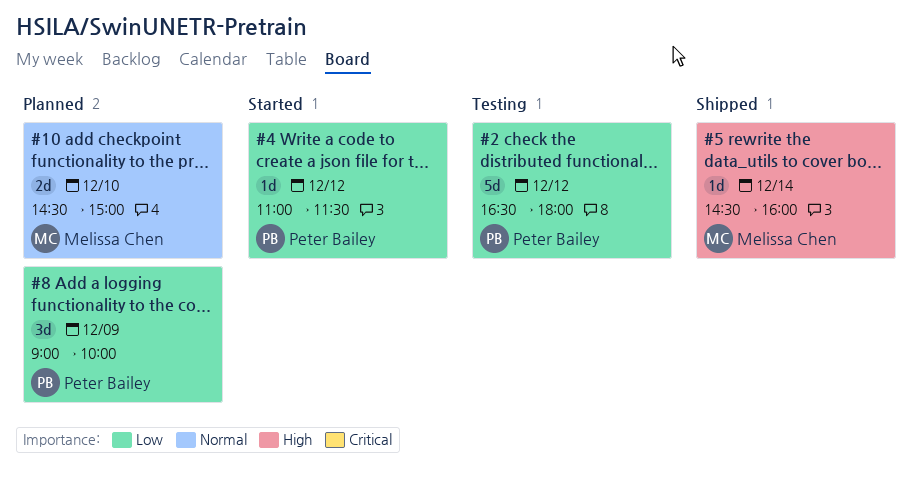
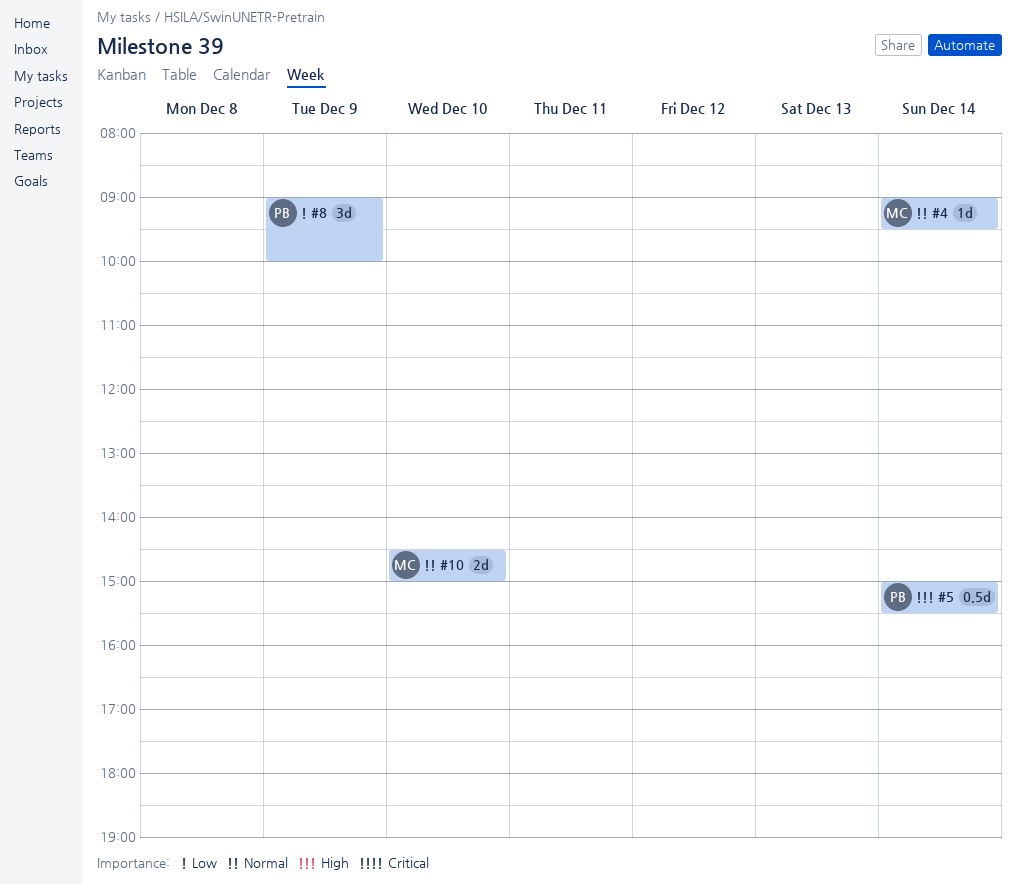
#2: present -> none
#4, owner: Peter Bailey -> Melissa Chen
#4, priority: Low -> Normal
#4, day: Dec 12 -> Dec 14
#4, begins: 11:00 -> 09:00
#4, ends: 11:30 -> 09:30
#5, owner: Melissa Chen -> Peter Bailey
#5, estimate: 1d -> 0.5d
#5, begins: 14:30 -> 15:00
#5, ends: 16:00 -> 15:30

